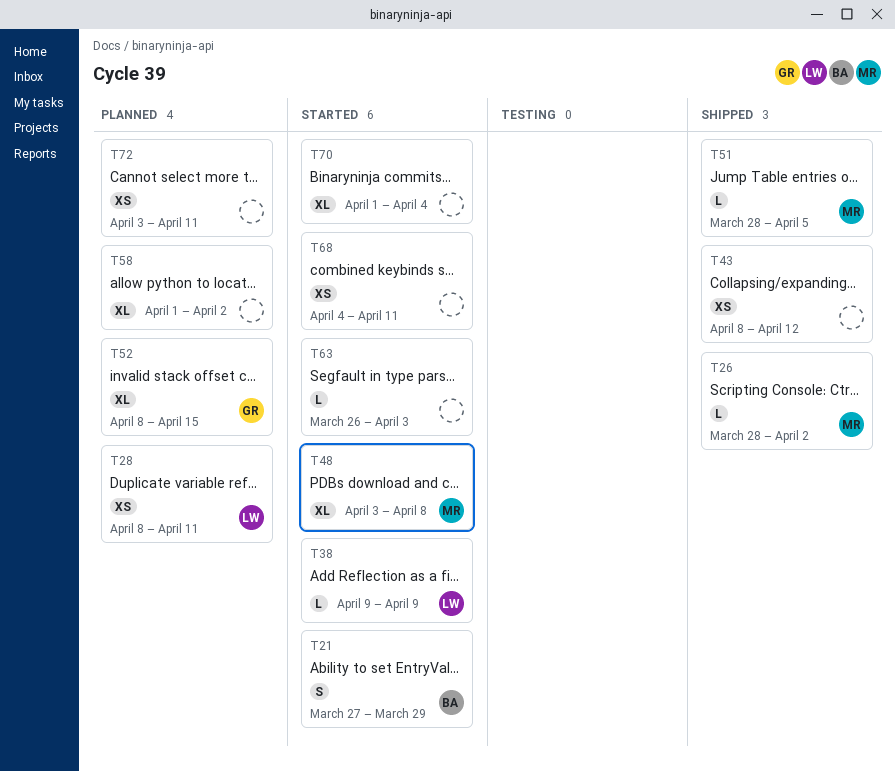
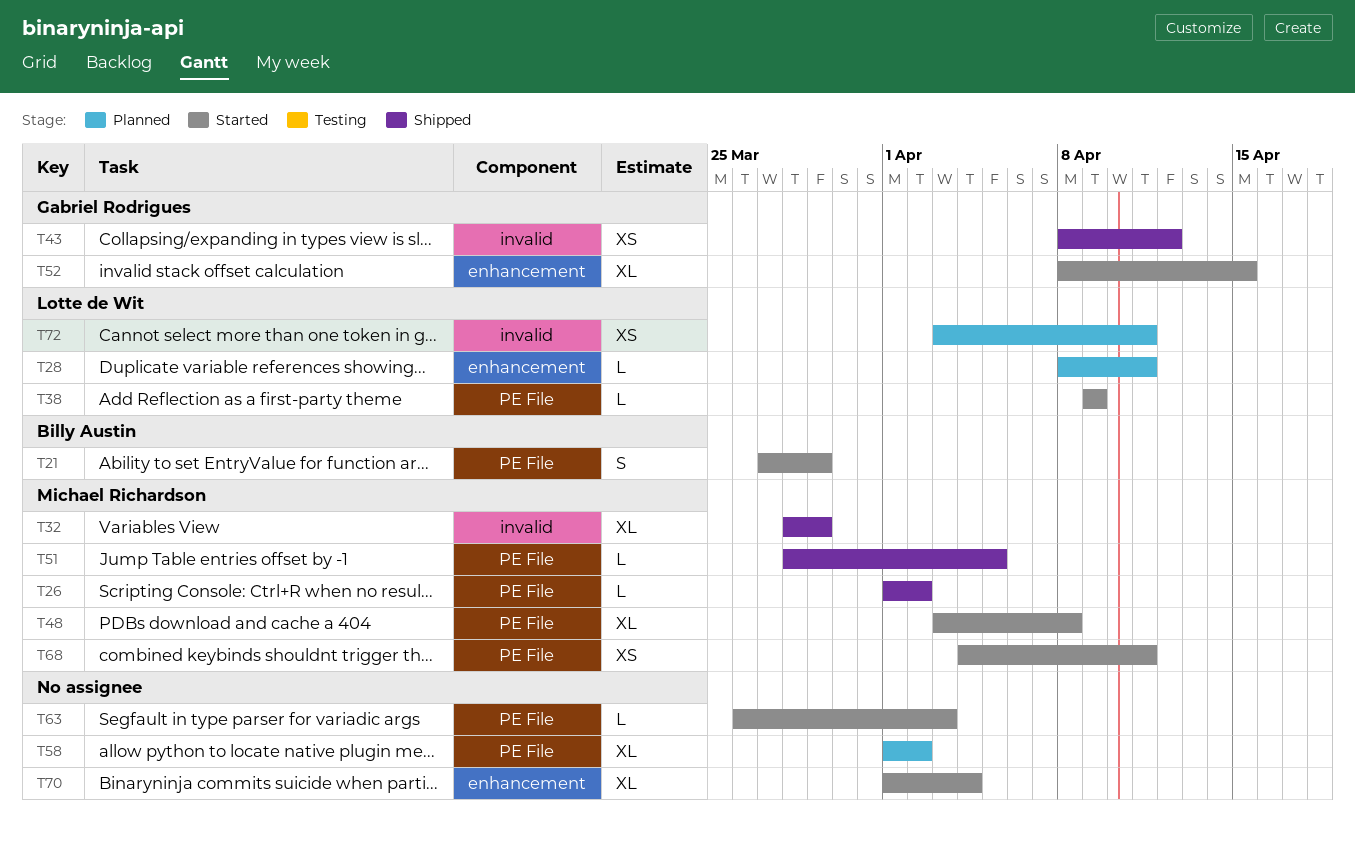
T26, start: Mar 28 -> Apr 1
T28, estimate: XS -> L
T32: none -> present
T43, owner: none -> Gabriel Rodrigues
T52, status: Planned -> Started
T68, owner: none -> Michael Richardson
T72, owner: none -> Lotte de Wit

